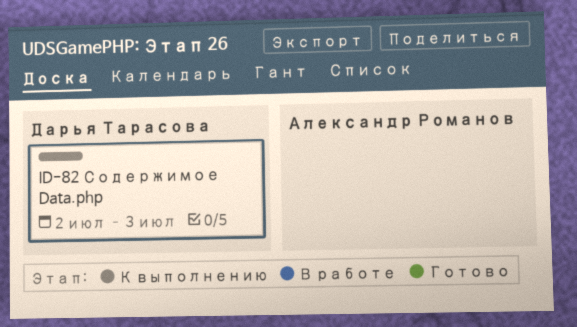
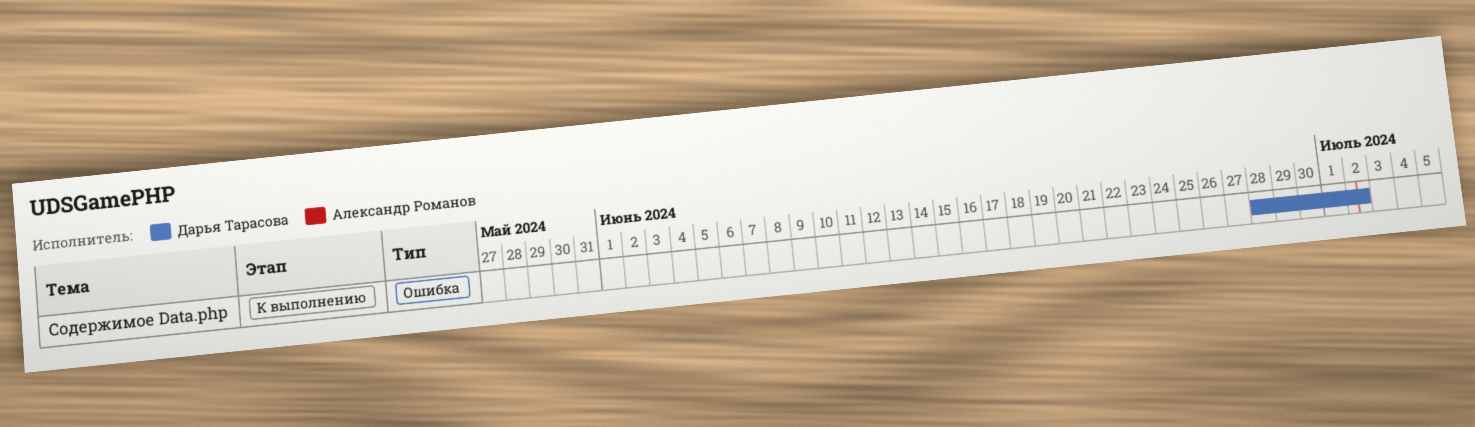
Содержимое Data.php, start: Jul 2 -> Jun 28
Содержимое Data.php, due: Jul 3 -> Jul 2

